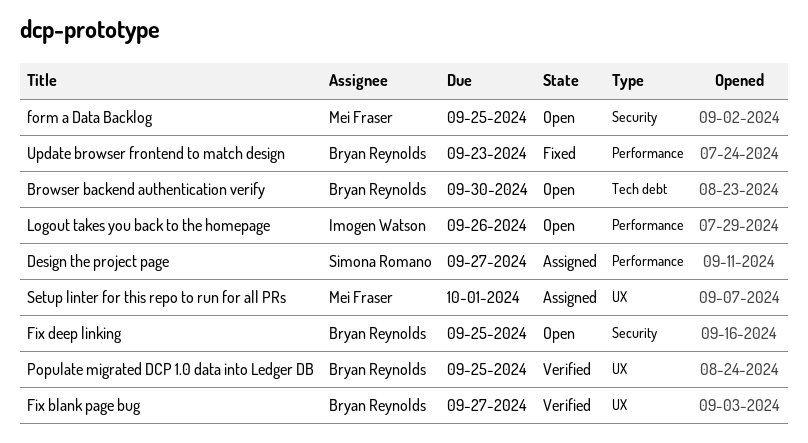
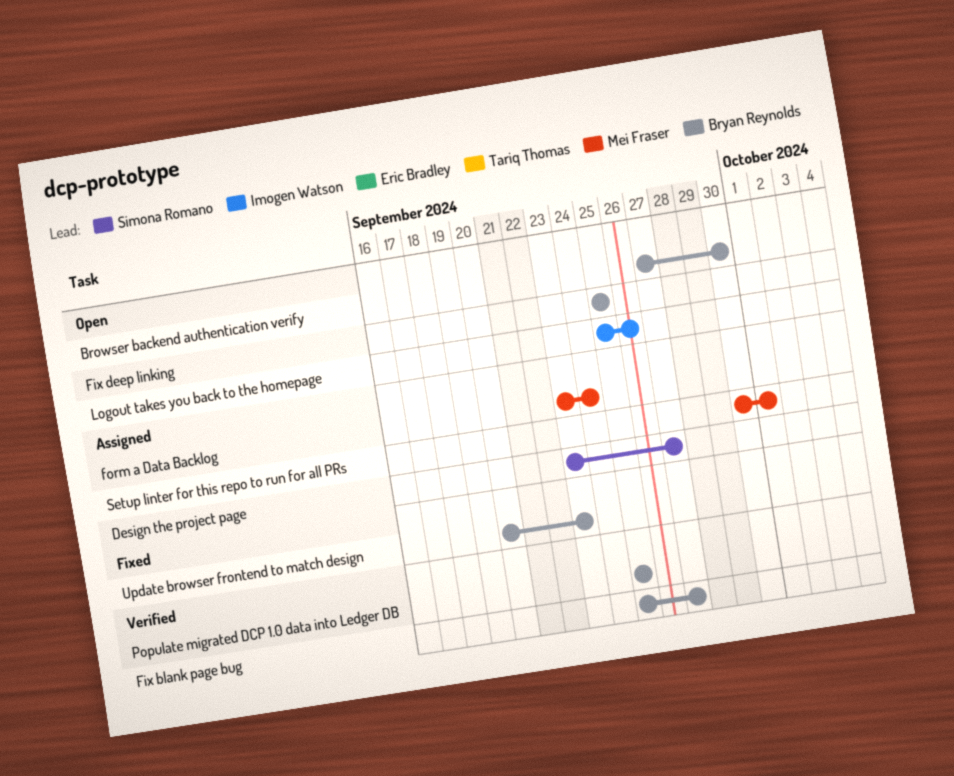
form a Data Backlog, status: Open -> Assigned
form a Data Backlog, due: Sep 25 -> Sep 24

